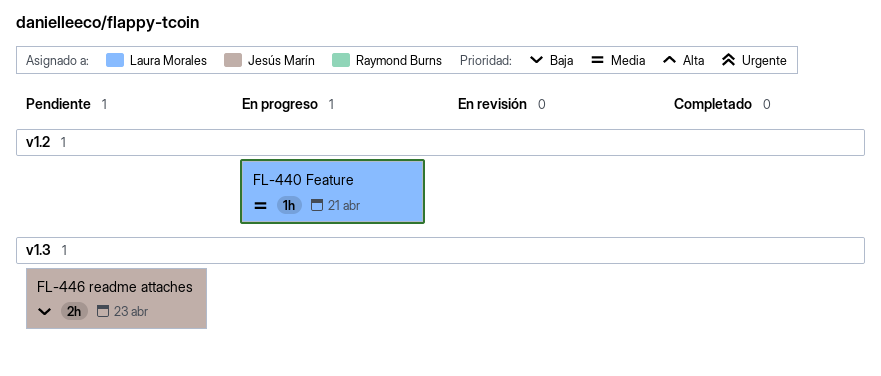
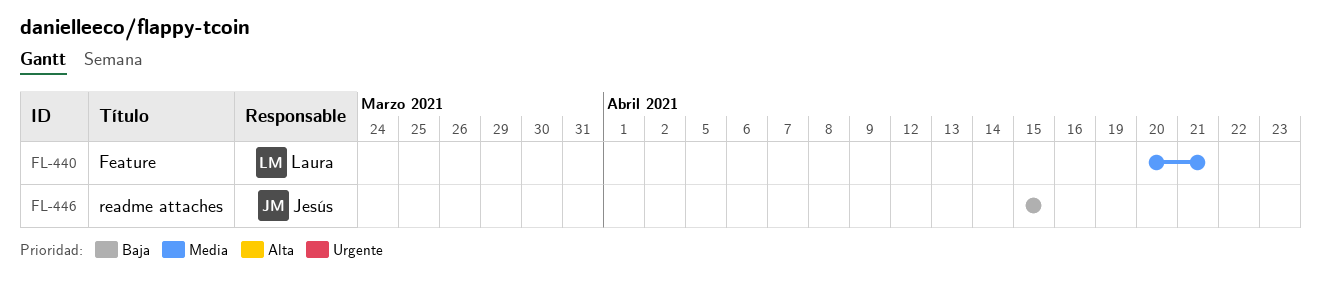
FL-446, due: Apr 23 -> Apr 15

